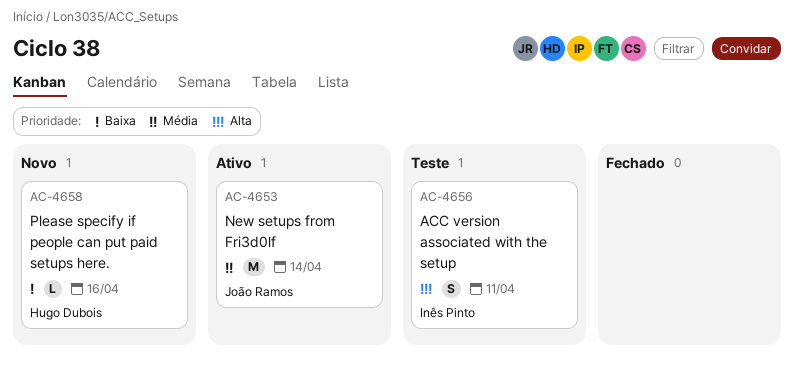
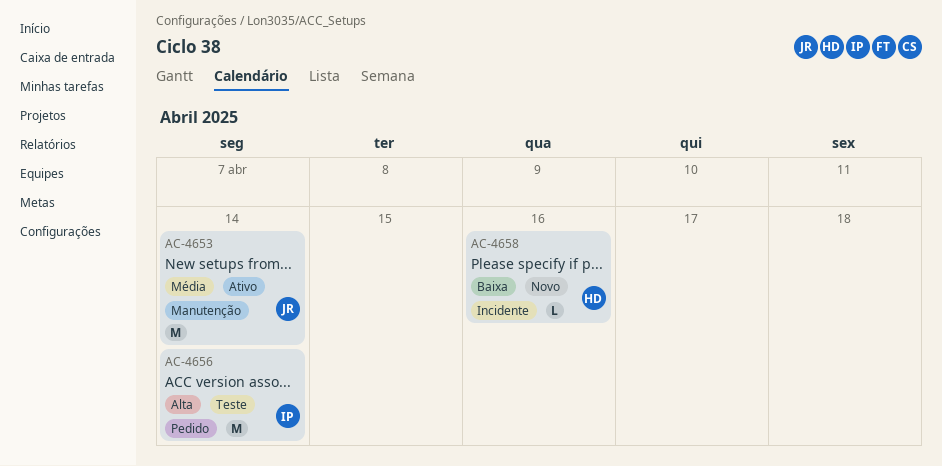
AC-4656, estimate: S -> M
AC-4656, due: Apr 11 -> Apr 14

